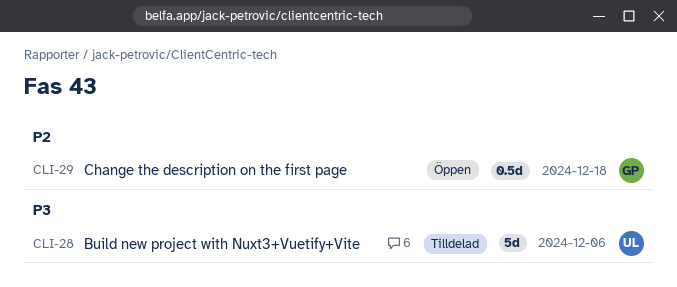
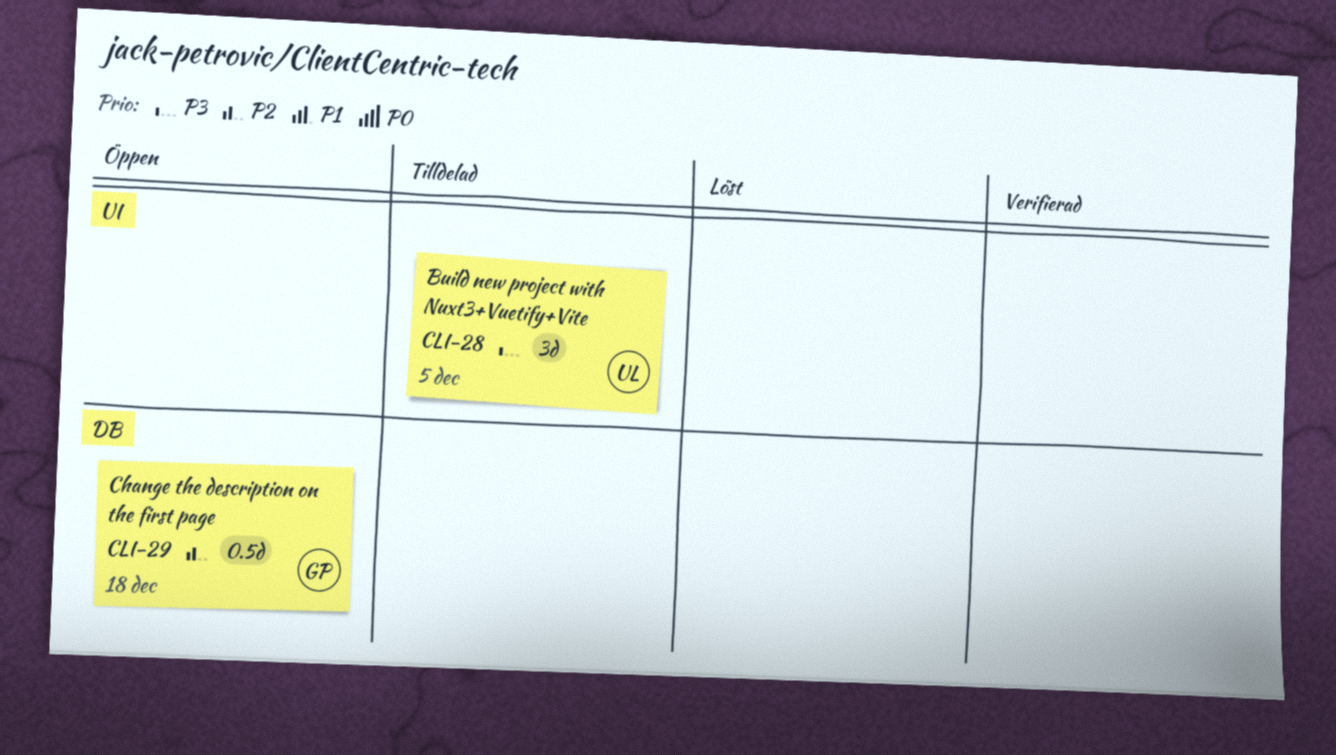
CLI-28, estimate: 5d -> 3d
CLI-28, due: Dec 6 -> Dec 5

